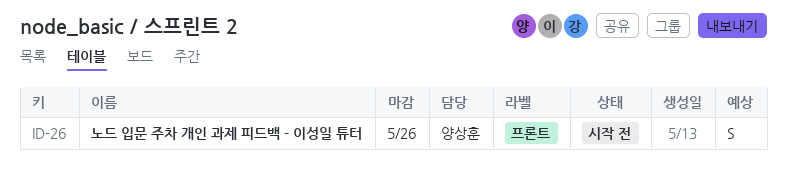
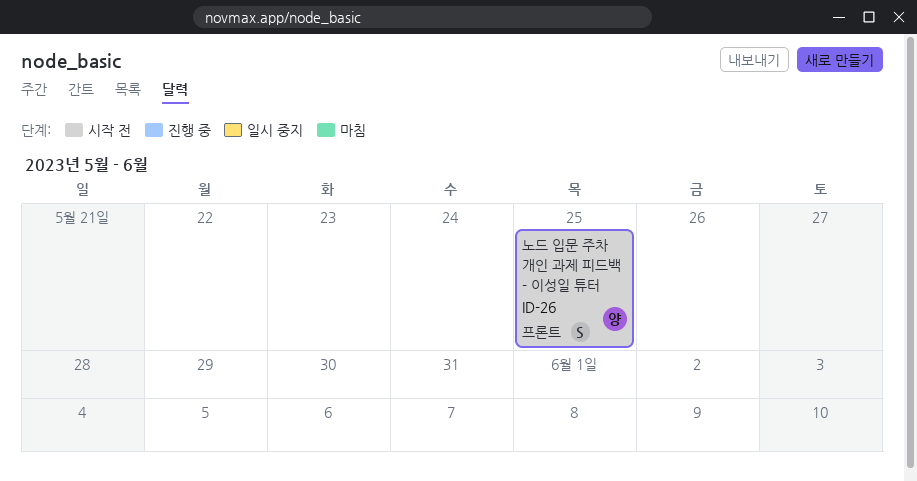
ID-26, due: May 26 -> May 25

